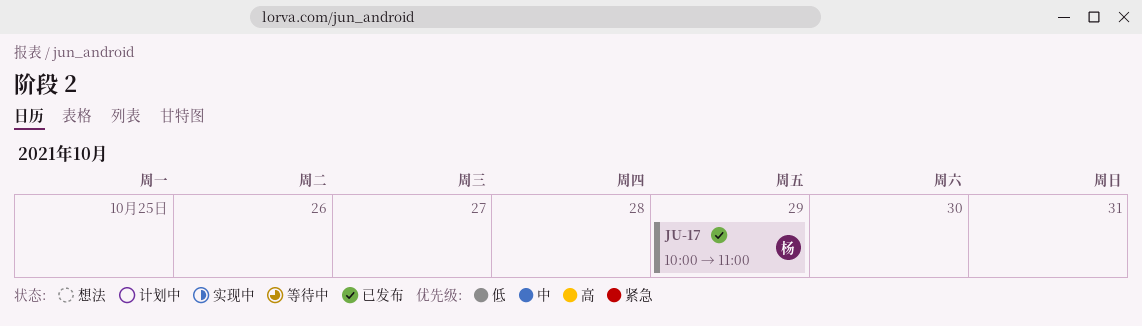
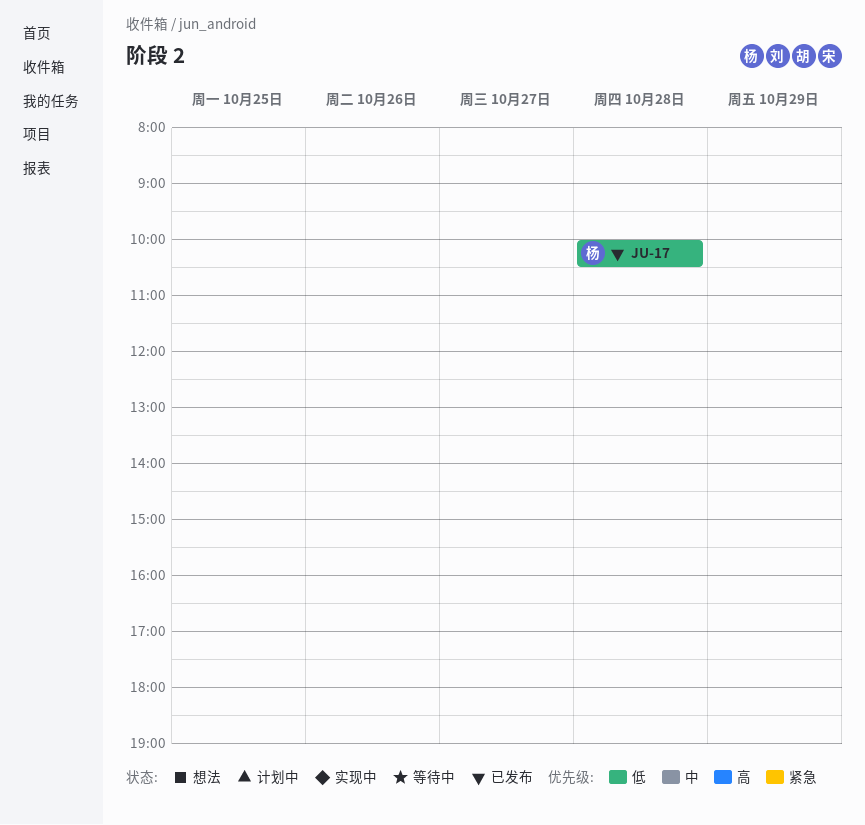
JU-17, day: Oct 29 -> Oct 28
JU-17, ends: 11:00 -> 10:30

